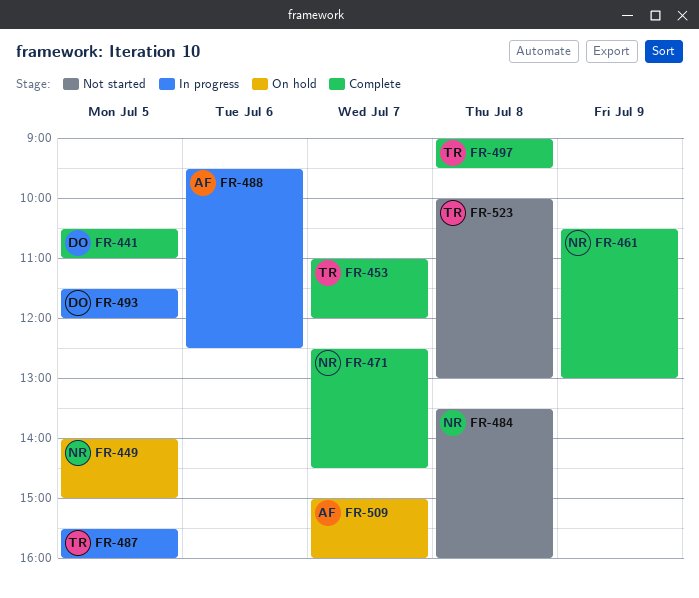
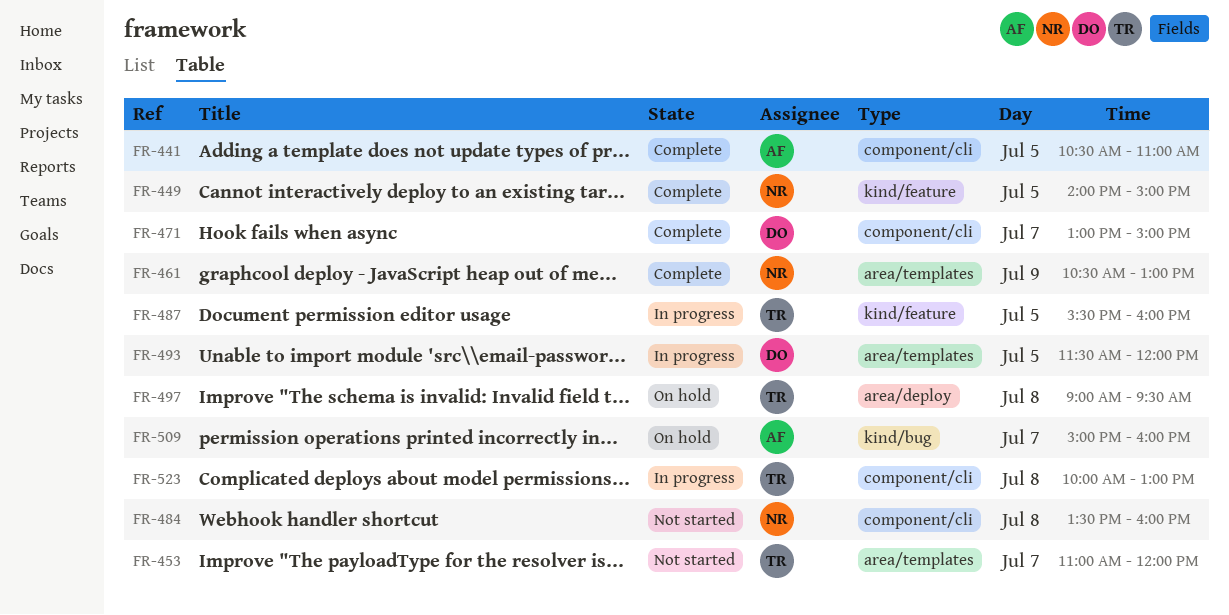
FR-441, owner: DO -> AF
FR-449, status: On hold -> Complete
FR-453, status: Complete -> Not started
FR-471, owner: NR -> DO
FR-471, begins: 12:30 -> 13:00
FR-471, ends: 14:30 -> 15:00
FR-488: present -> none
FR-497, status: Complete -> On hold
FR-523, status: Not started -> In progress

